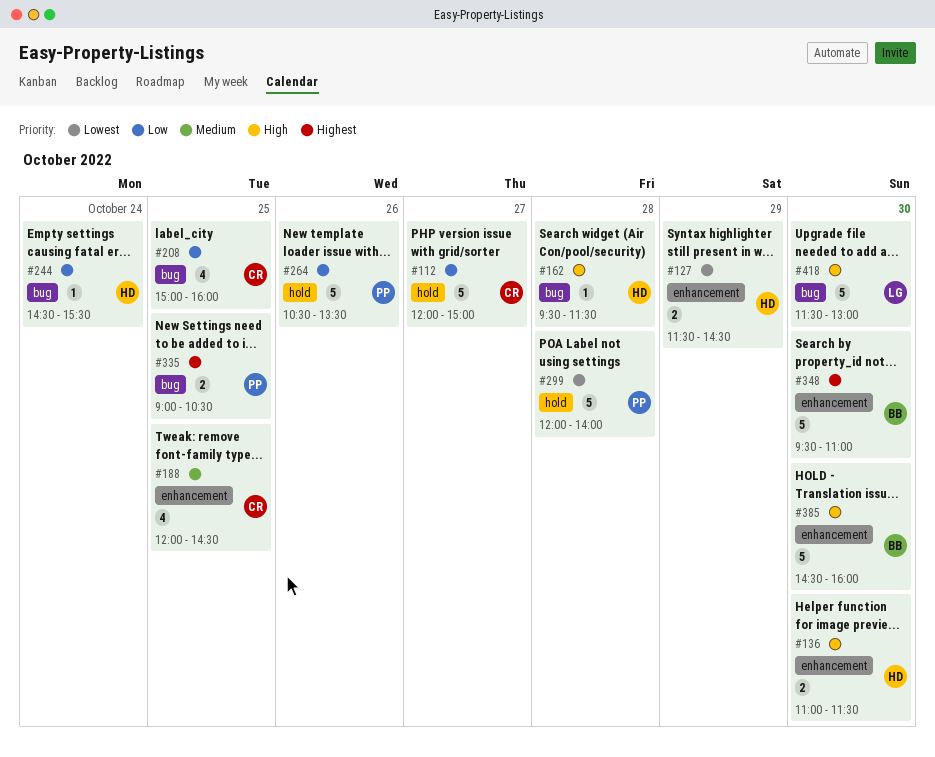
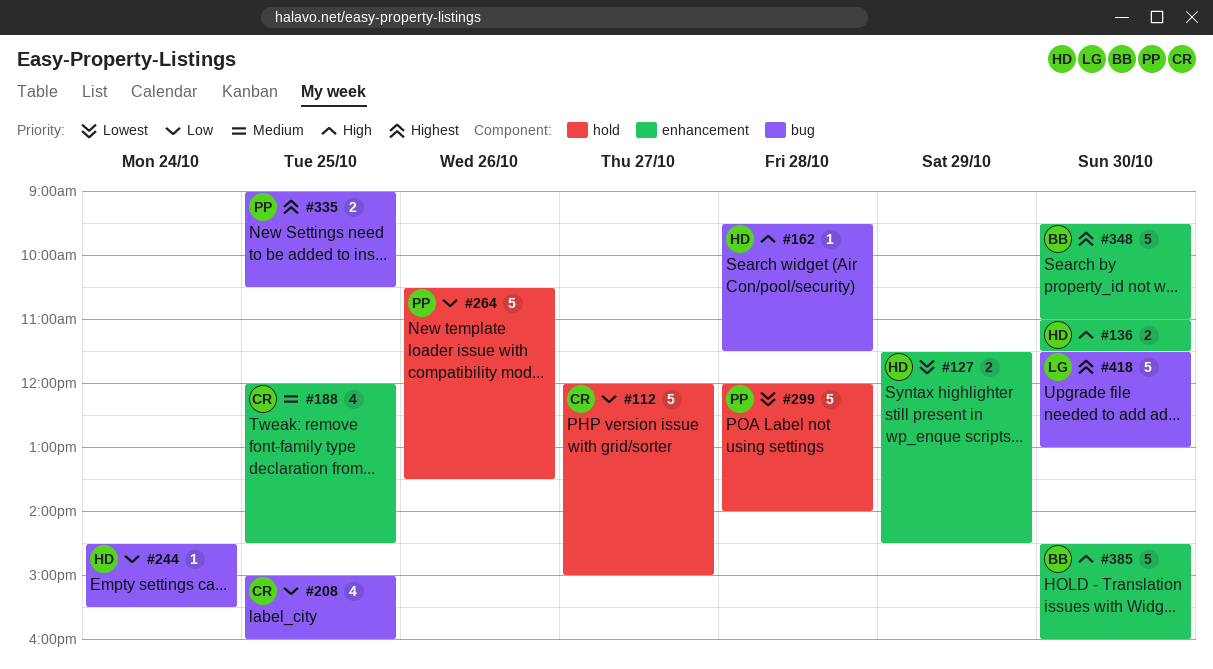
#418, priority: High -> Highest

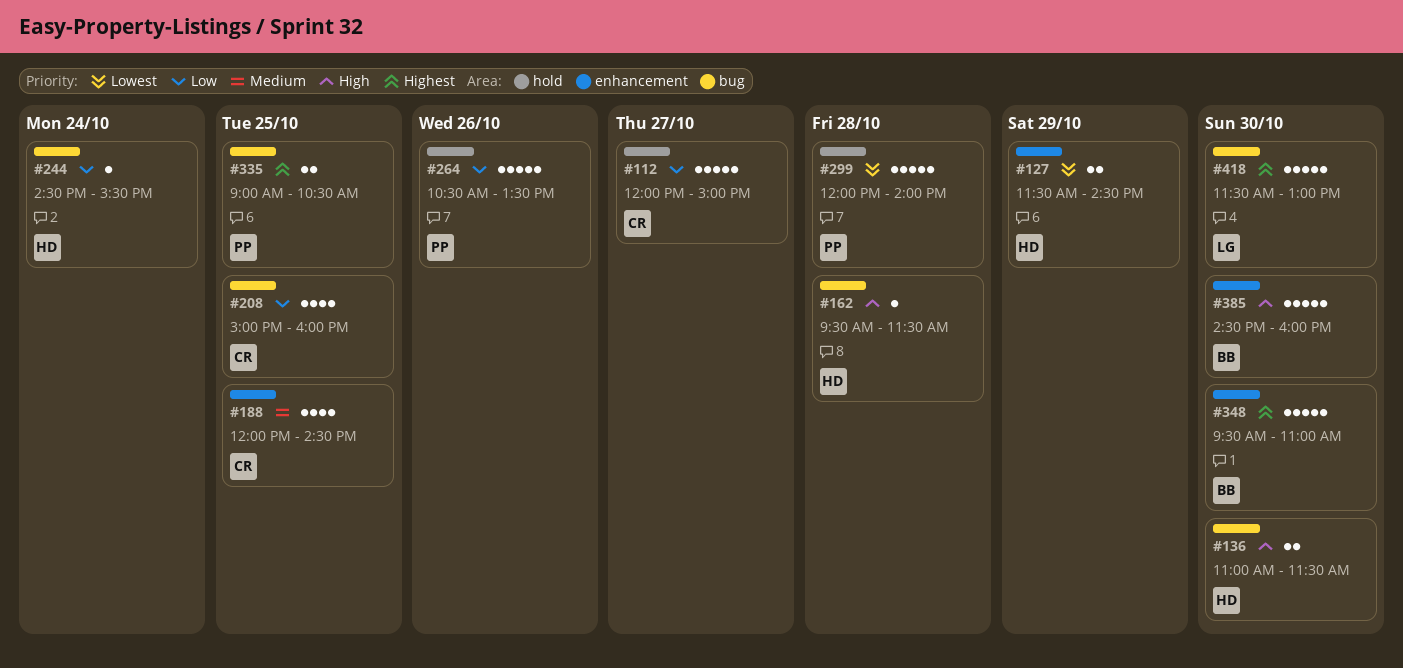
#136, label: enhancement -> bug

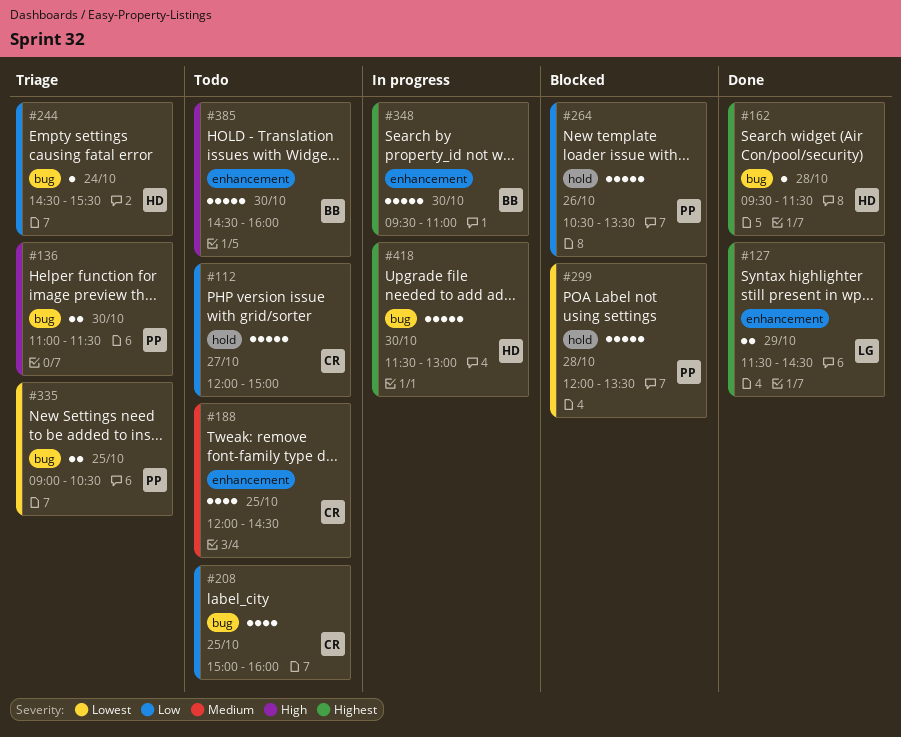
#127, owner: HD -> LG
#127, priority: Lowest -> Highest
#136, owner: HD -> PP
#162, priority: High -> Highest
#299, ends: 14:00 -> 13:30
#335, priority: Highest -> Lowest
#418, owner: LG -> HD

